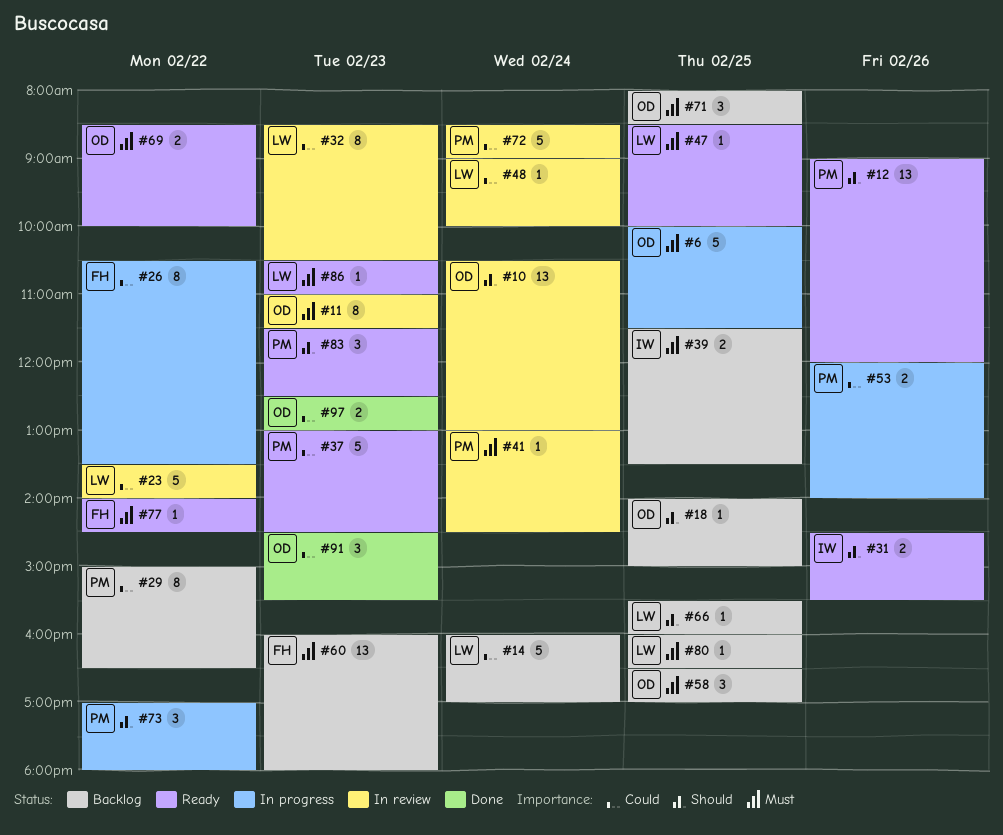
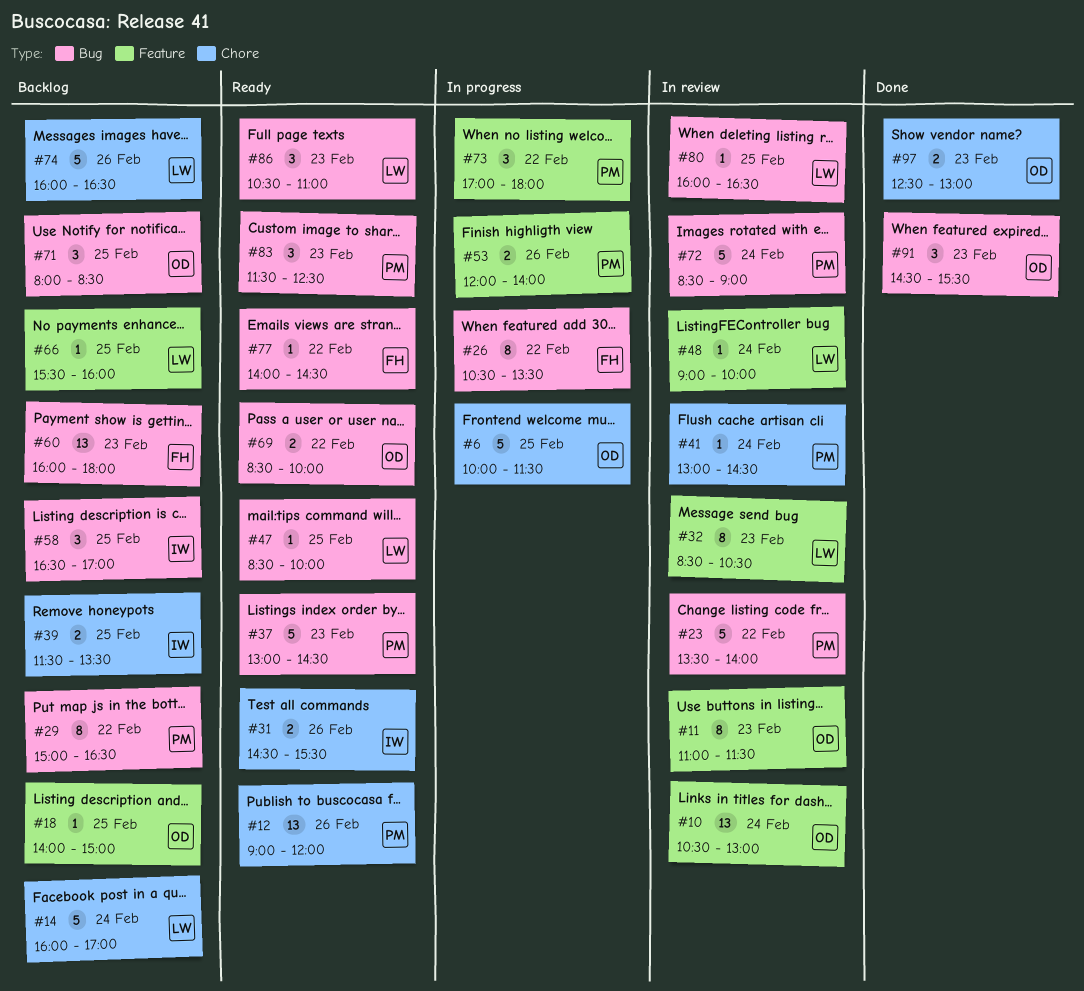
#23, owner: LW -> PM
#58, owner: OD -> IW
#74: none -> present
#80, status: Backlog -> In review
#86, estimate: 1 -> 3

